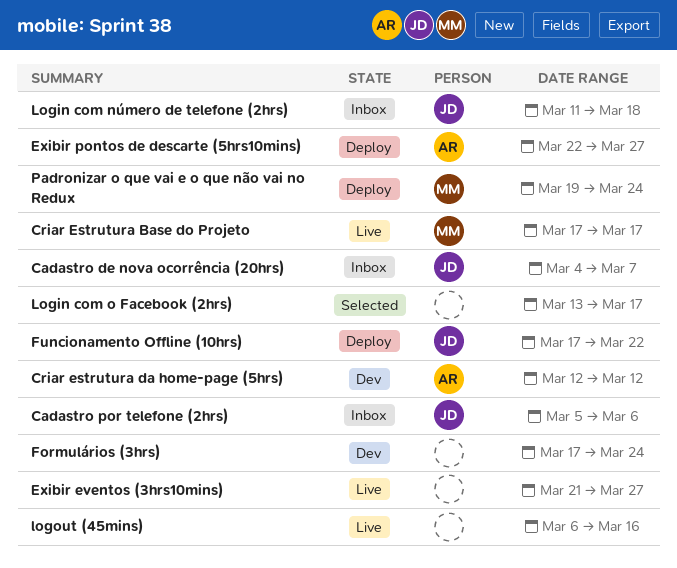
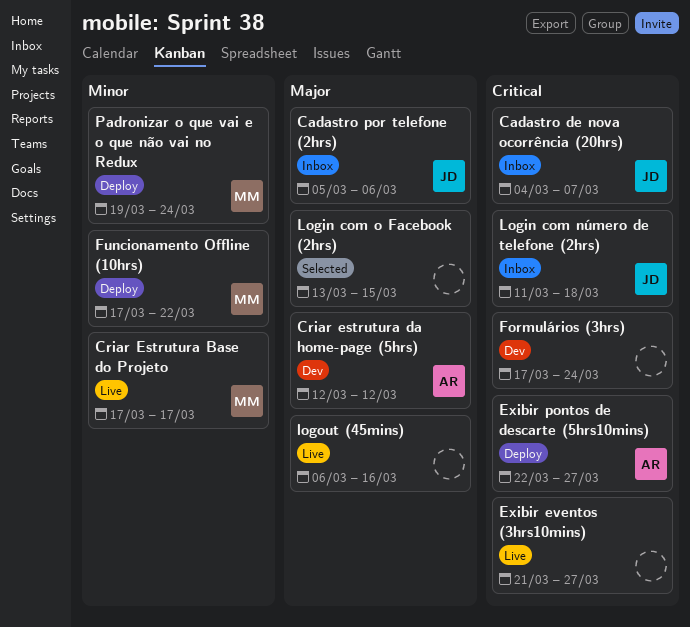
Funcionamento Offline (10hrs), owner: JD -> MM
Login com o Facebook (2hrs), due: Mar 17 -> Mar 15

